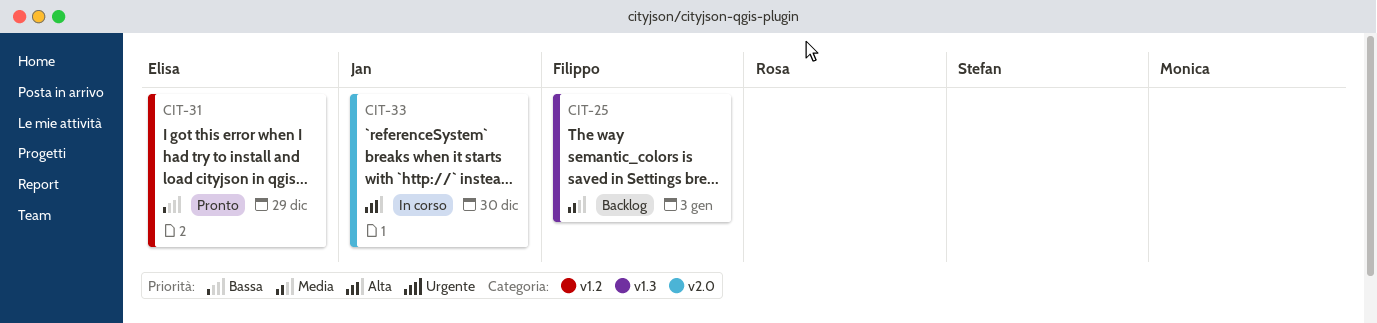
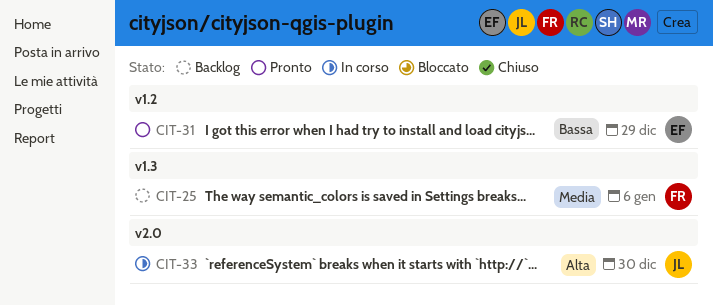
CIT-25, due: Jan 3 -> Jan 6

